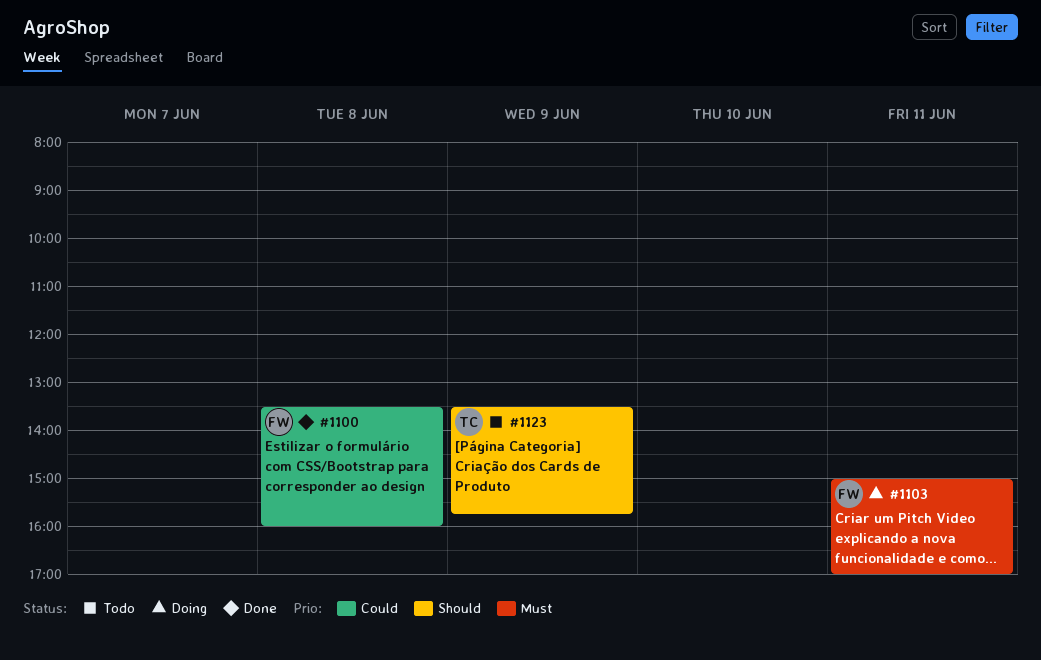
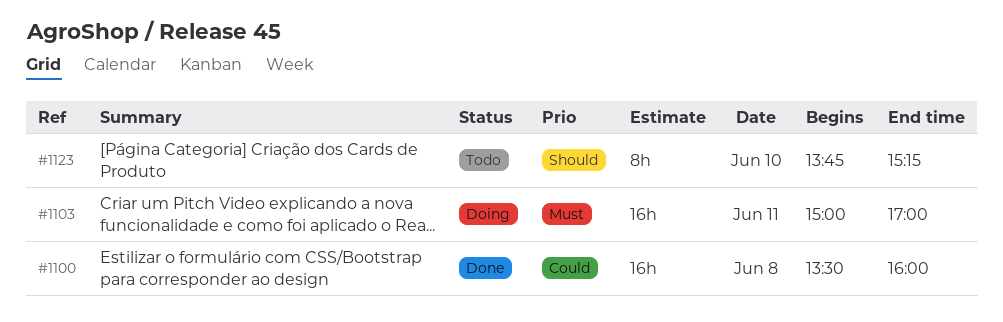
#1123, day: Jun 9 -> Jun 10
#1123, begins: 13:30 -> 13:45
#1123, ends: 15:45 -> 15:15

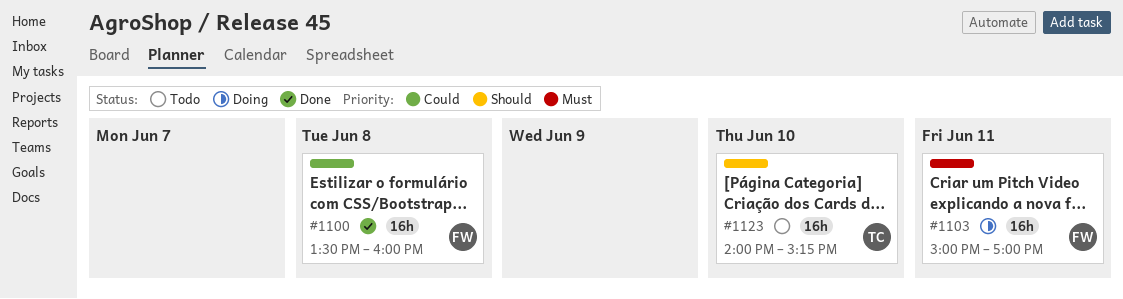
#1123, estimate: 8h -> 16h
#1123, begins: 13:45 -> 14:00

